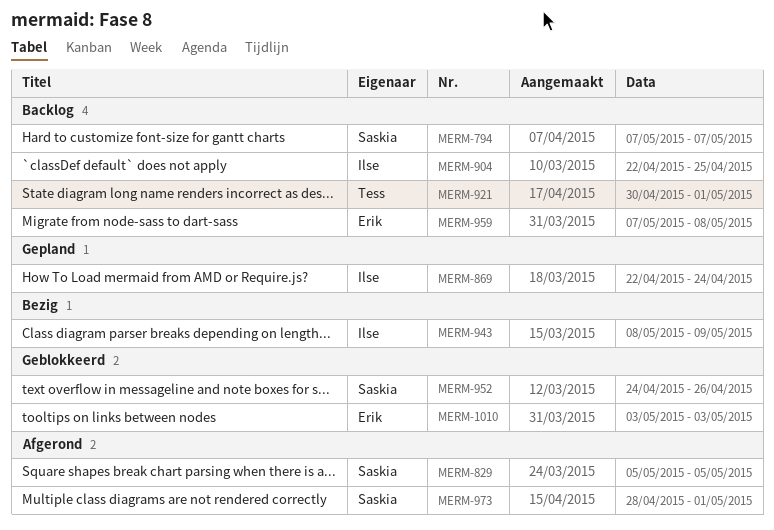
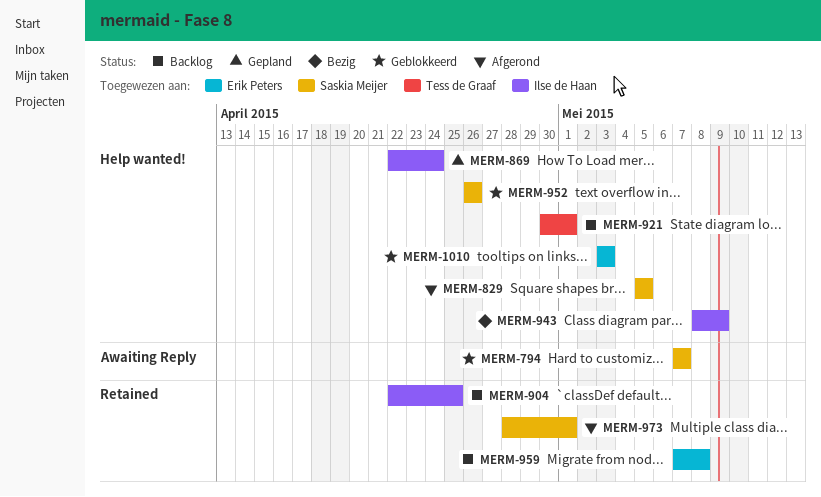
MERM-794, status: Backlog -> Geblokkeerd
MERM-952, start: Apr 24 -> Apr 26

